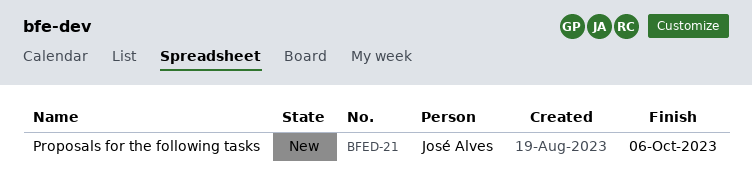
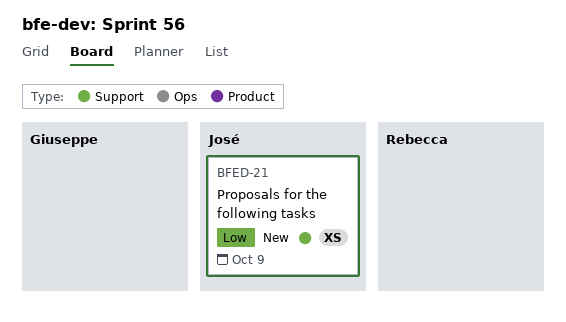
BFED-21, due: Oct 6 -> Oct 9

